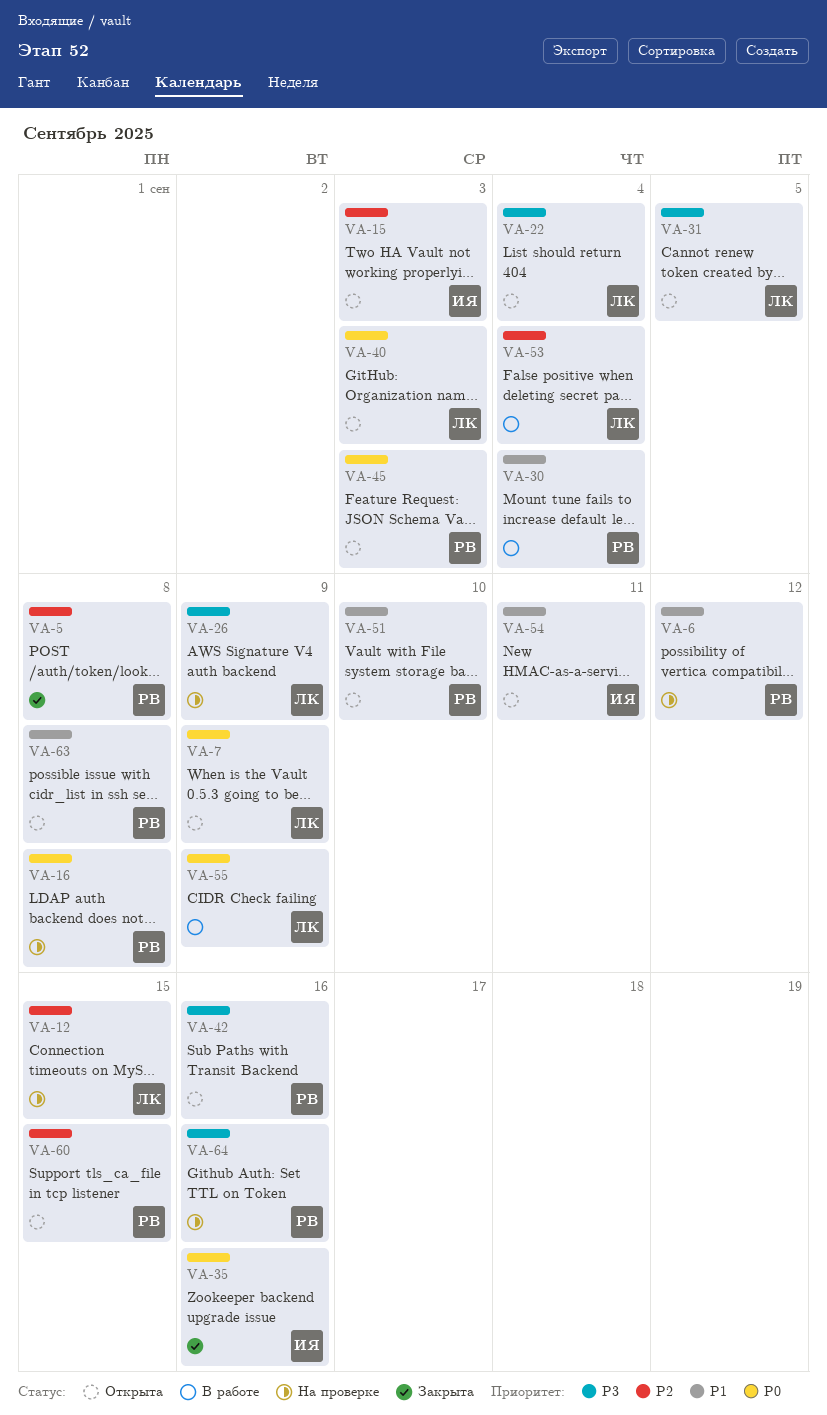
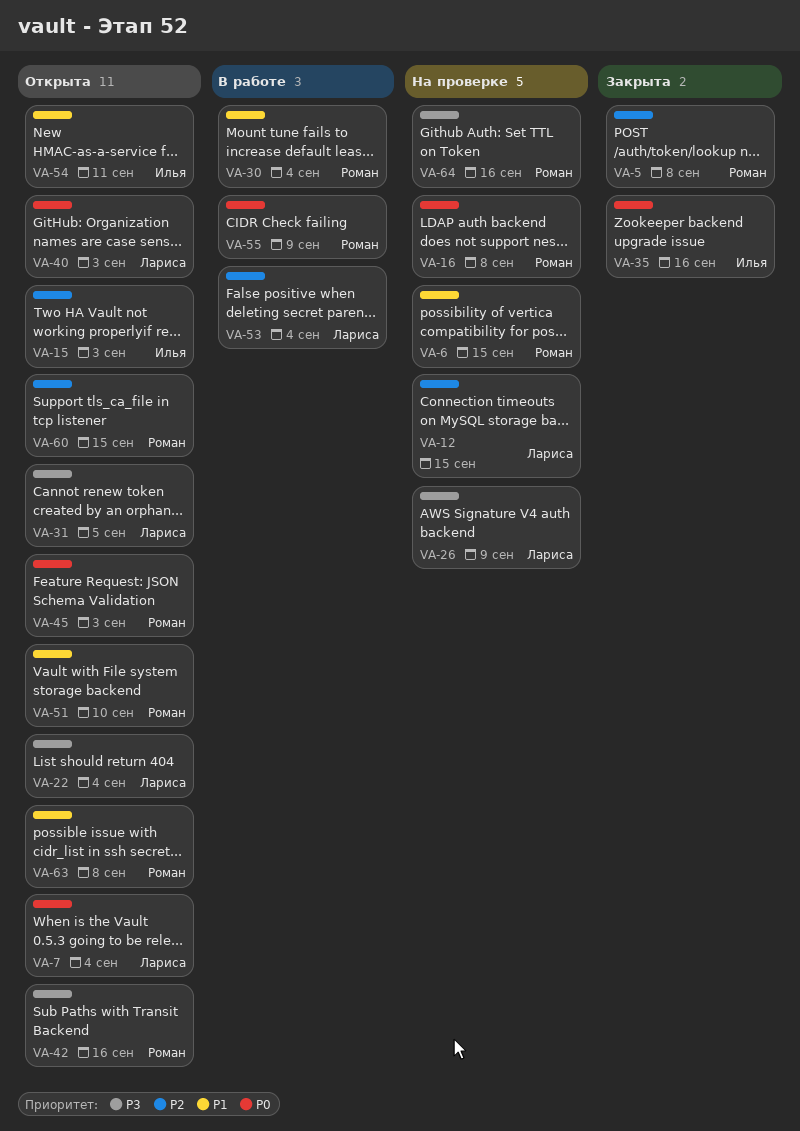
VA-6, due: Sep 12 -> Sep 15
VA-7, due: Sep 9 -> Sep 4
VA-55, owner: Лариса -> Роман

